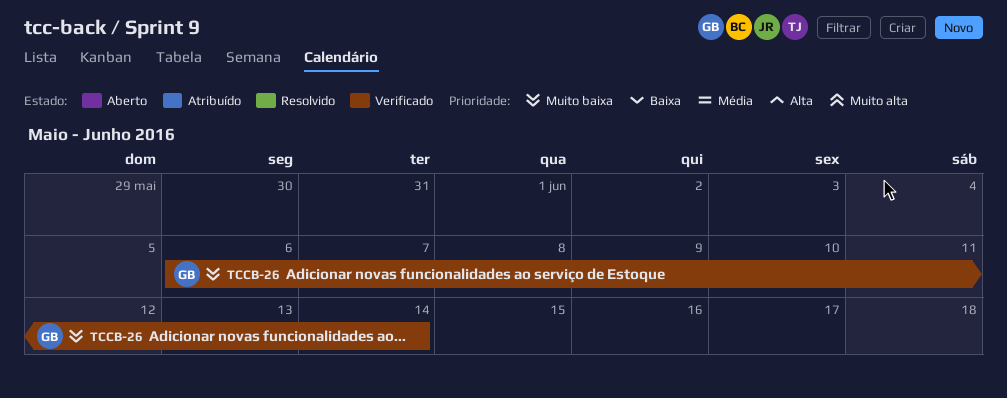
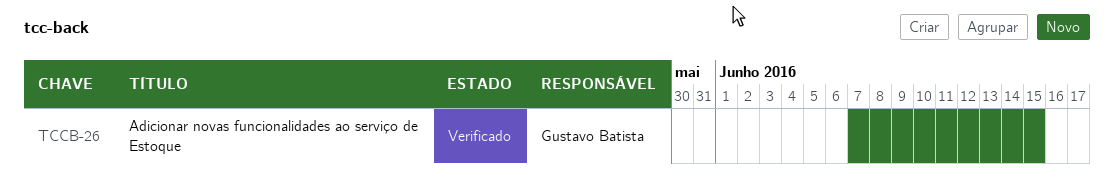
TCCB-26, start: Jun 6 -> Jun 7
TCCB-26, due: Jun 14 -> Jun 15

